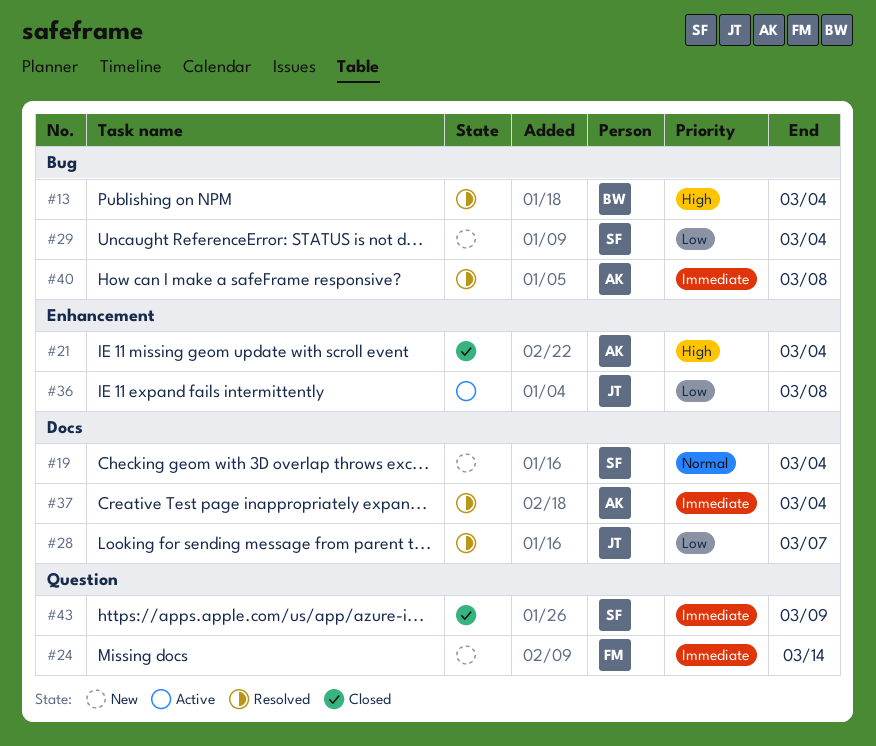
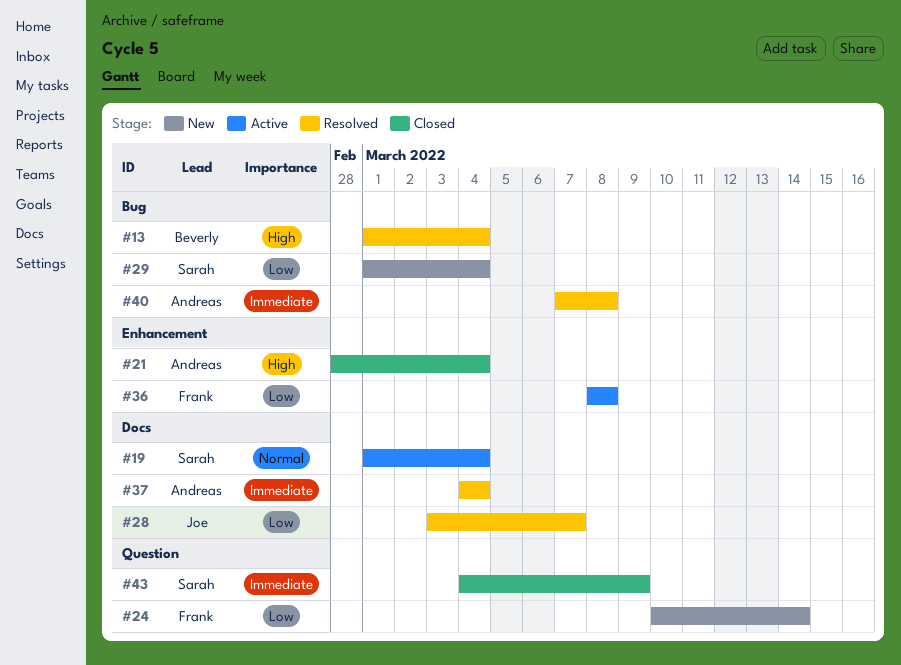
#19, status: New -> Active
#24, priority: Immediate -> Low
#36, owner: Joe -> Frank

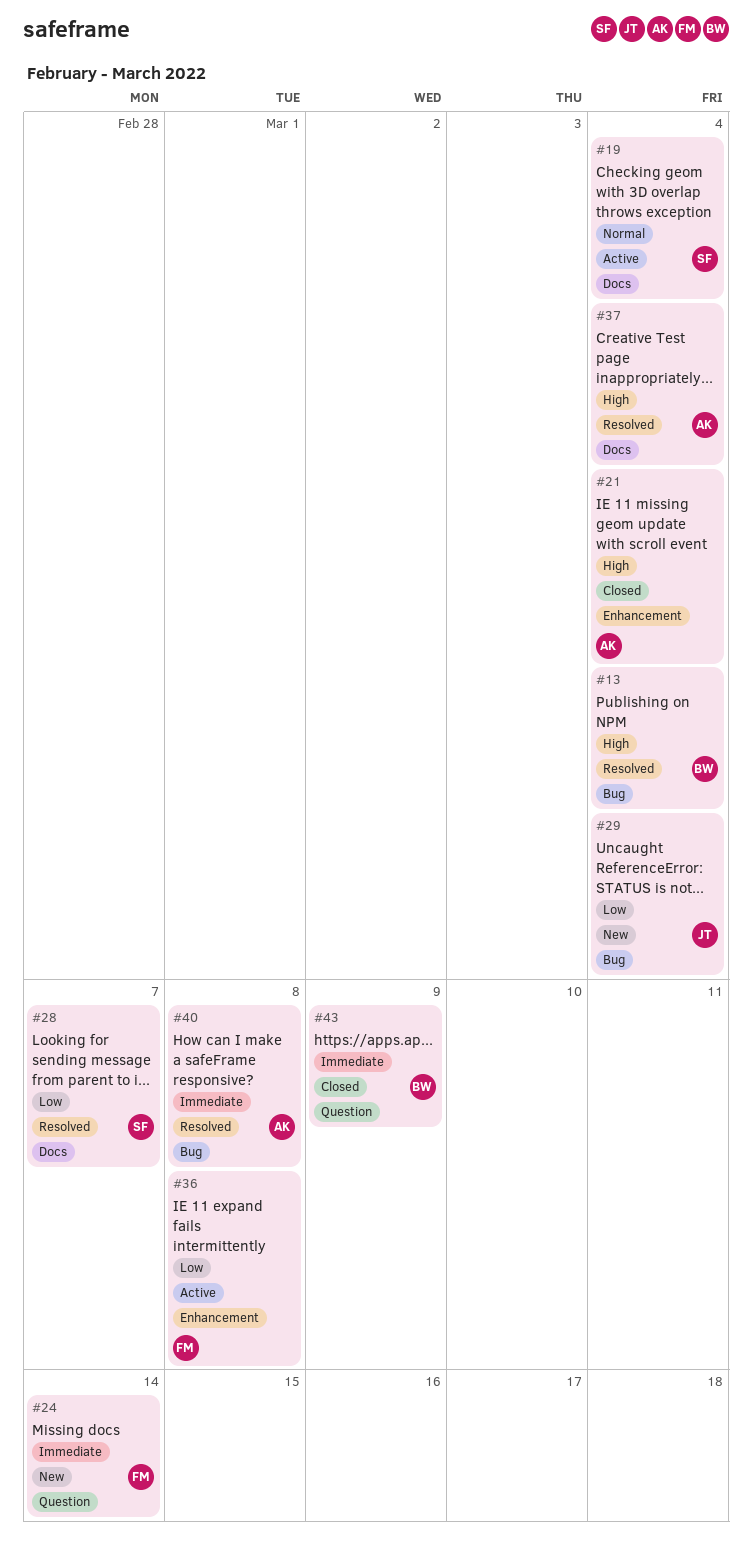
#24, priority: Low -> Immediate
#28, owner: Joe -> Sarah
#29, owner: Sarah -> Joe
#37, priority: Immediate -> High
#43, owner: Sarah -> Beverly

